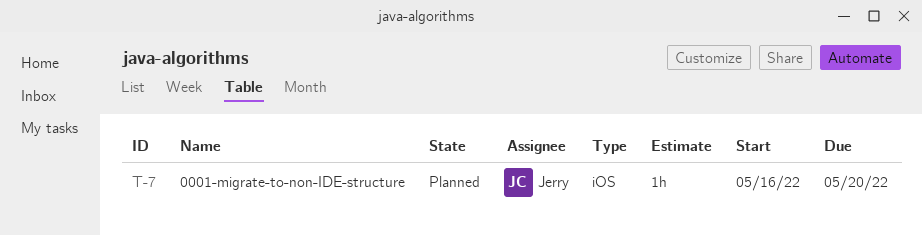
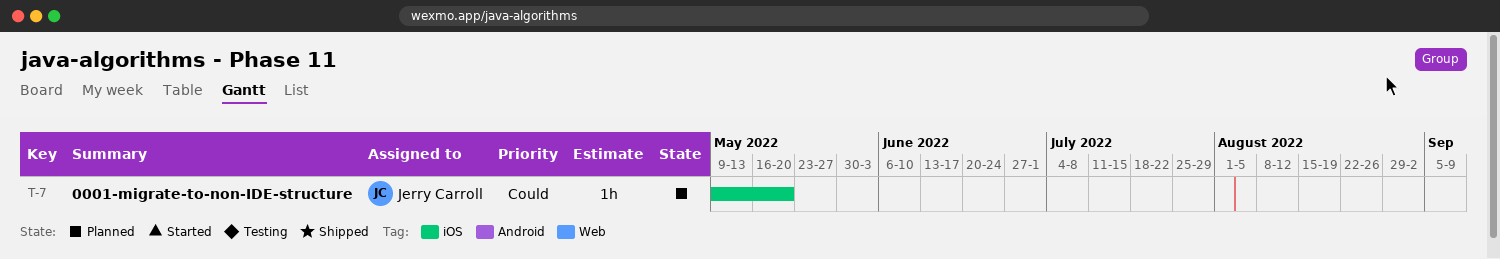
T-7, start: May 16 -> May 9

